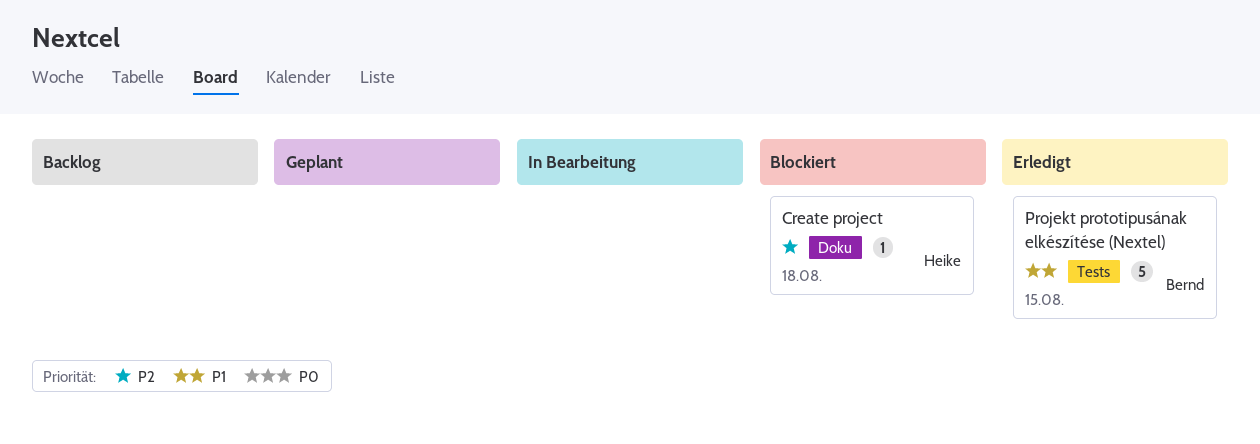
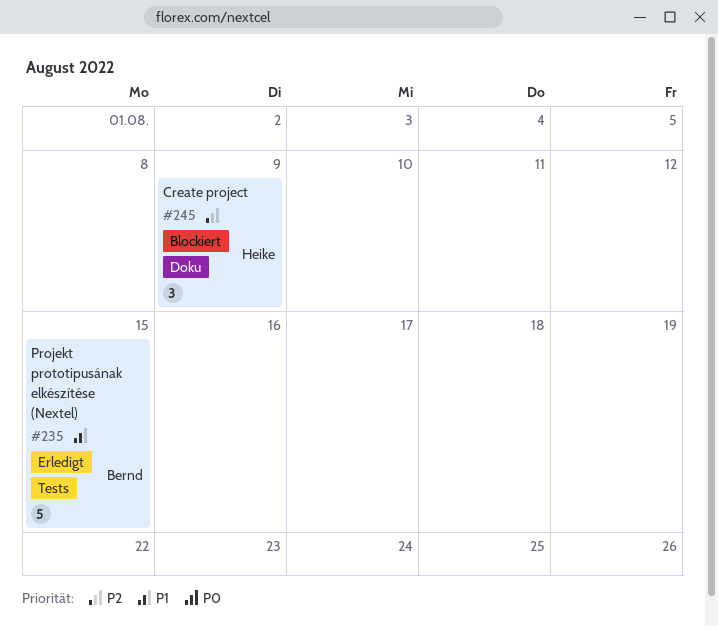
Create project, estimate: 1 -> 3
Create project, due: Aug 18 -> Aug 9

